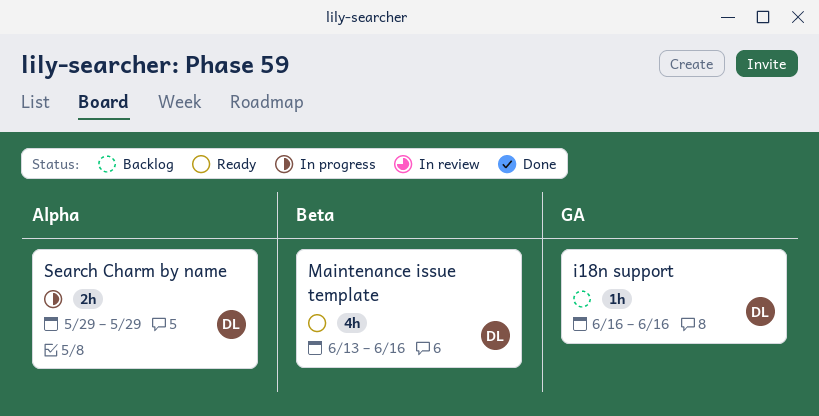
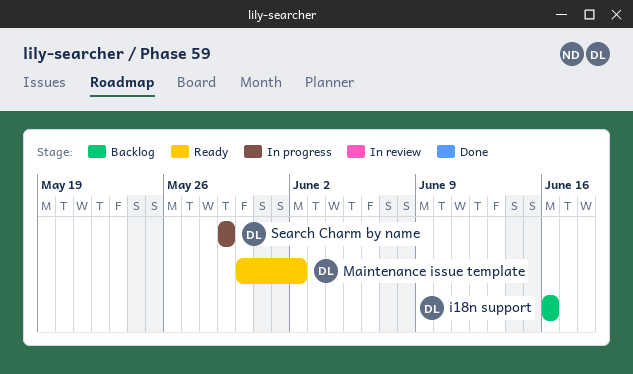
Maintenance issue template, start: Jun 13 -> May 30
Maintenance issue template, due: Jun 16 -> Jun 2

